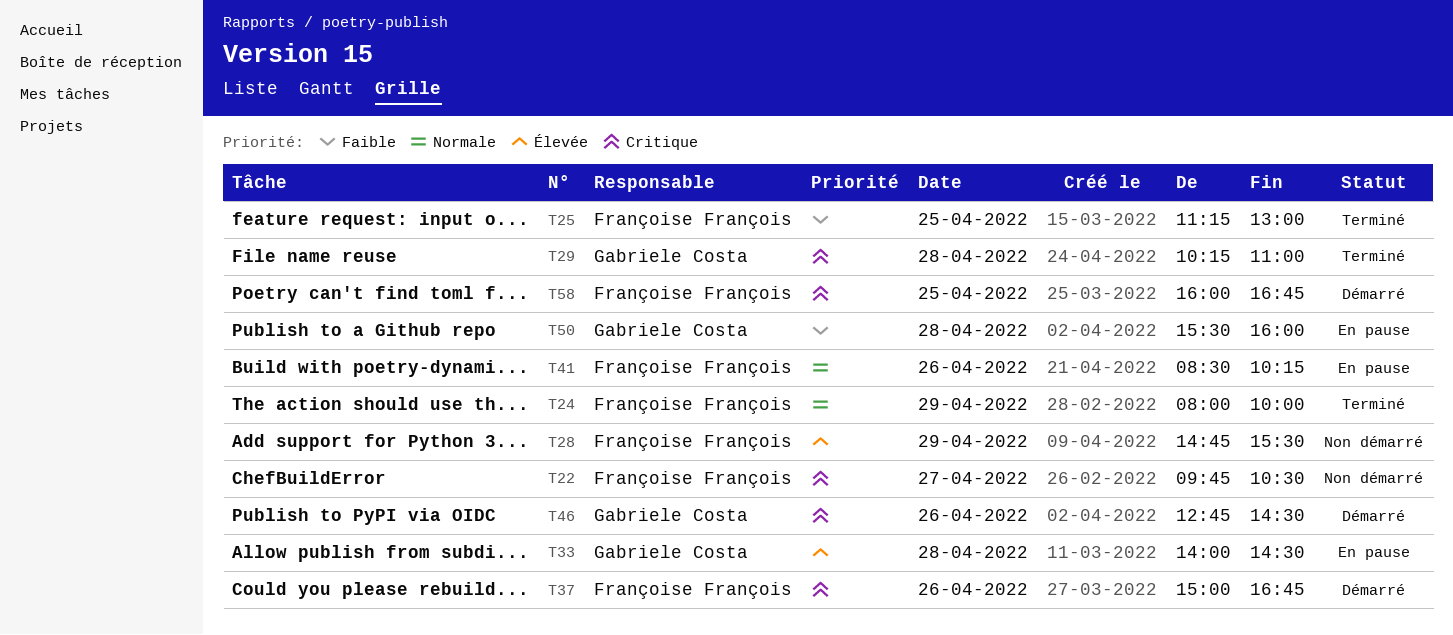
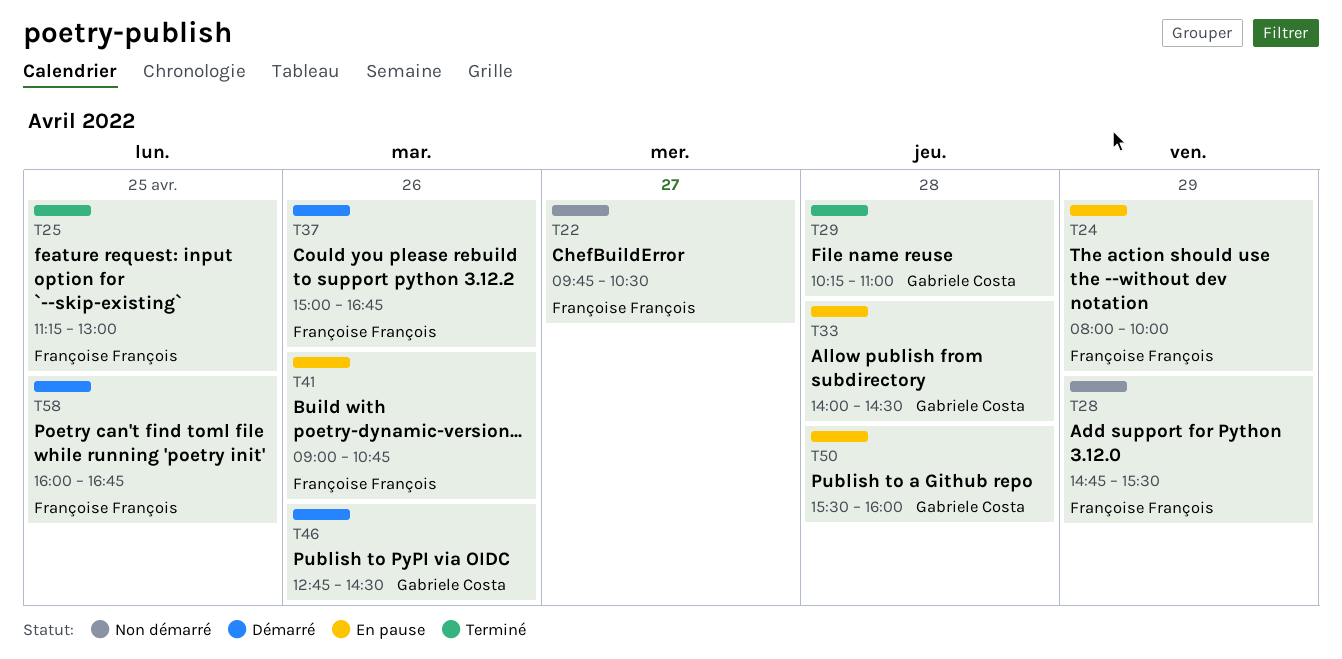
T24, status: Terminé -> En pause
T41, begins: 08:30 -> 09:00
T41, ends: 10:15 -> 10:45

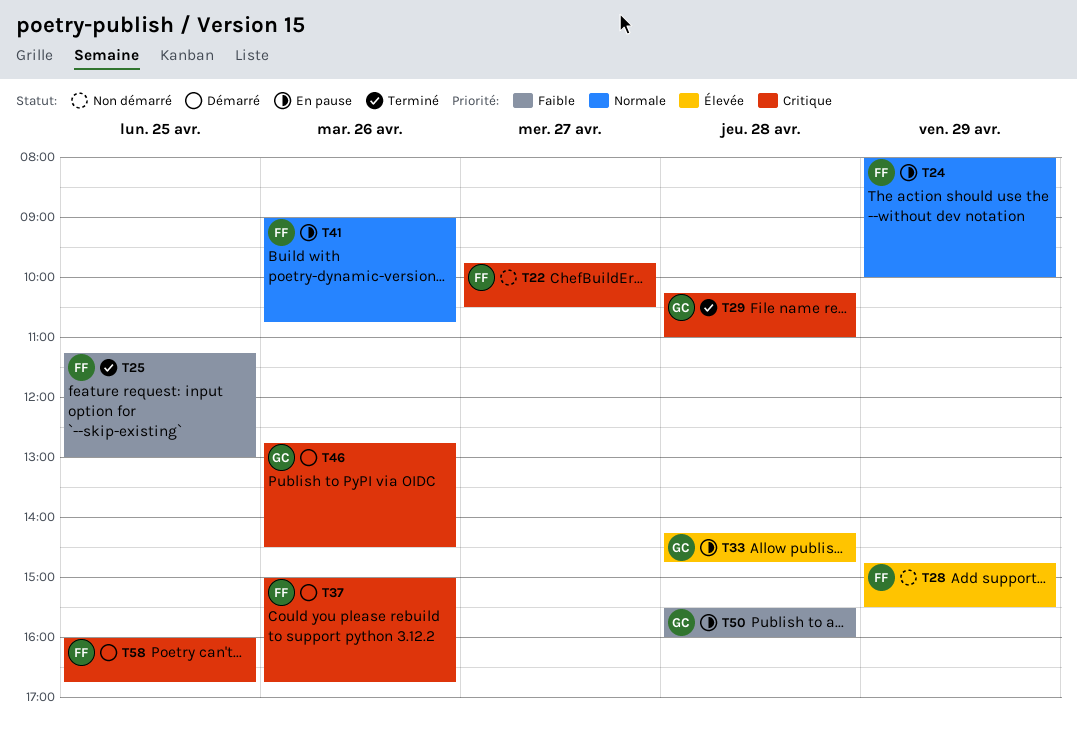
T33, begins: 14:00 -> 14:15
T33, ends: 14:30 -> 14:45

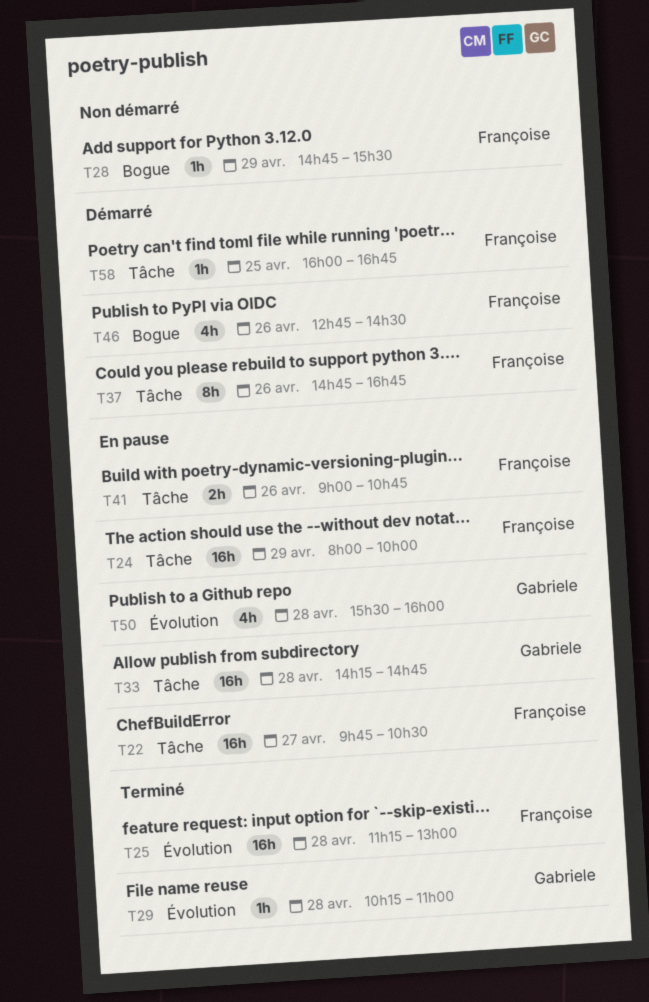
T22, status: Non démarré -> En pause
T25, day: Apr 25 -> Apr 28
T37, begins: 15:00 -> 14:45
T46, owner: Gabriele -> Françoise

